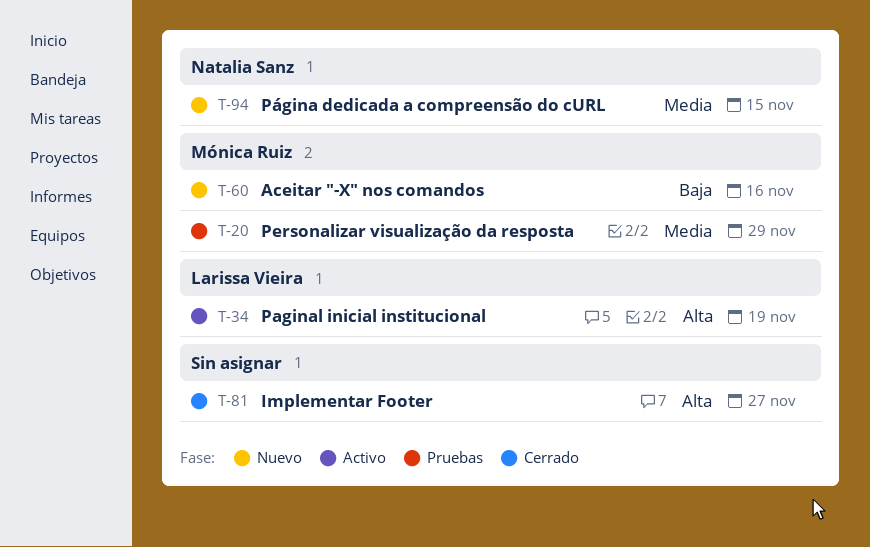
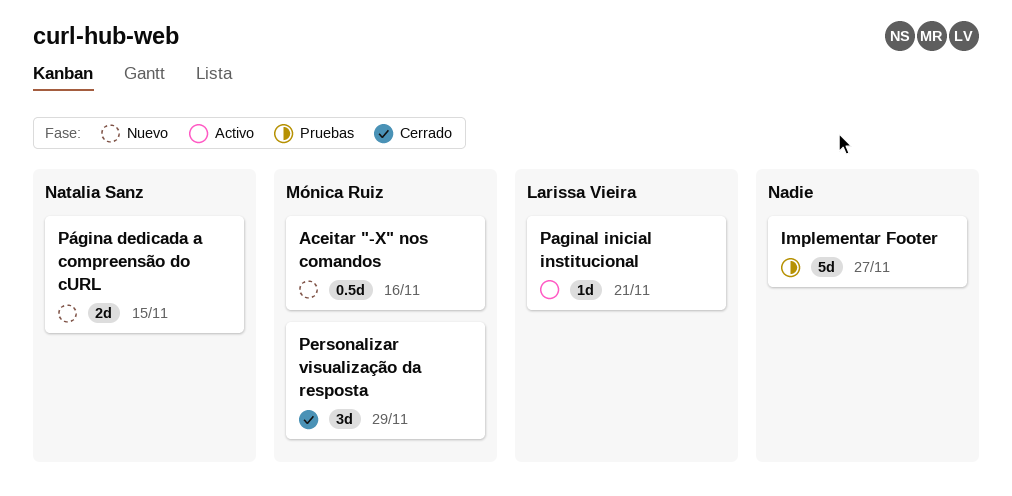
Implementar Footer, status: Cerrado -> Pruebas
Paginal inicial institucional, due: Nov 19 -> Nov 21
Personalizar visualização da resposta, status: Pruebas -> Cerrado

